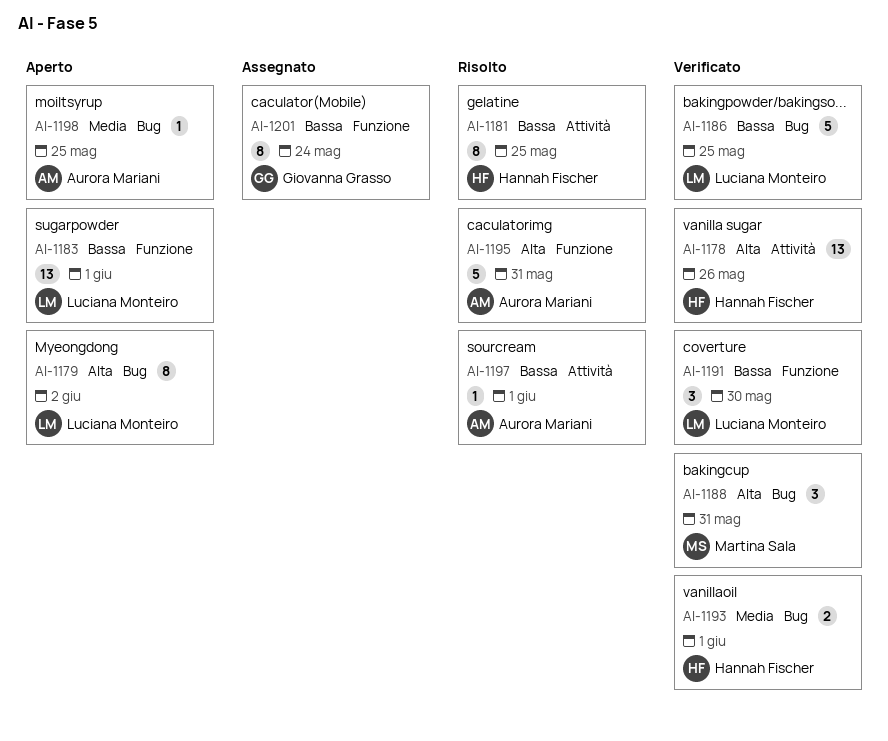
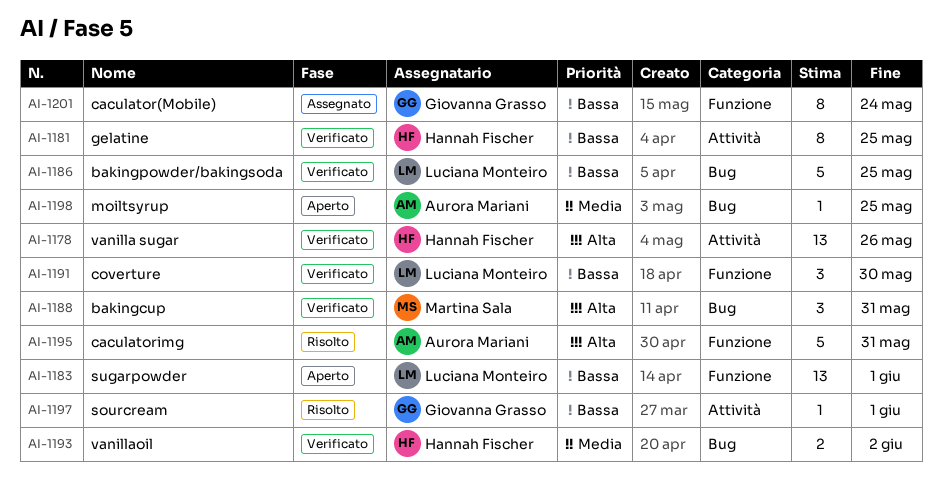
AI-1179: present -> none
AI-1181, status: Risolto -> Verificato
AI-1193, due: Jun 1 -> Jun 2
AI-1197, owner: Aurora Mariani -> Giovanna Grasso

